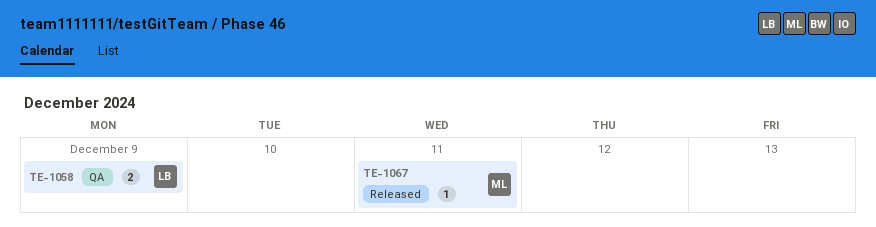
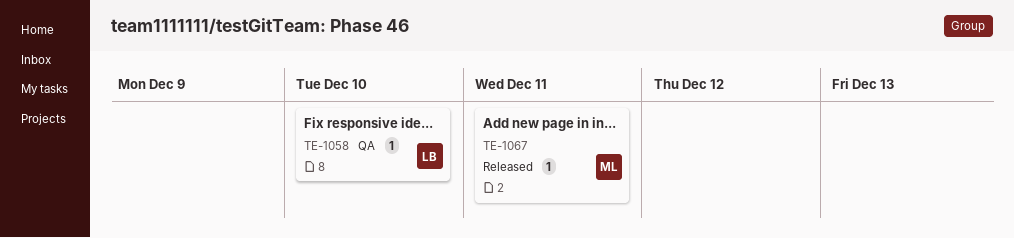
TE-1058, estimate: 2 -> 1
TE-1058, due: Dec 9 -> Dec 10

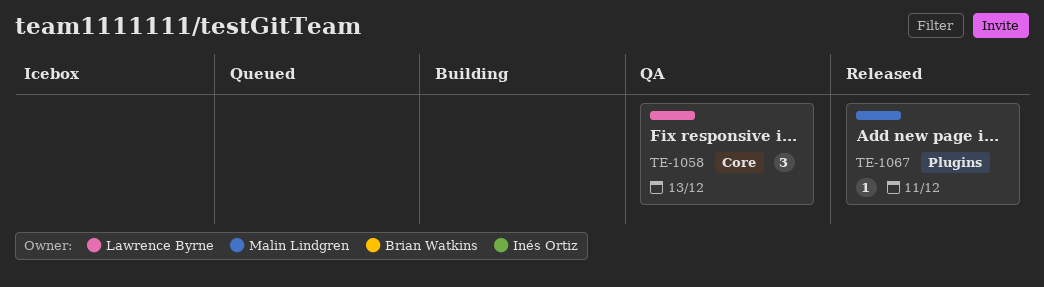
TE-1058, estimate: 1 -> 3
TE-1058, due: Dec 10 -> Dec 13

